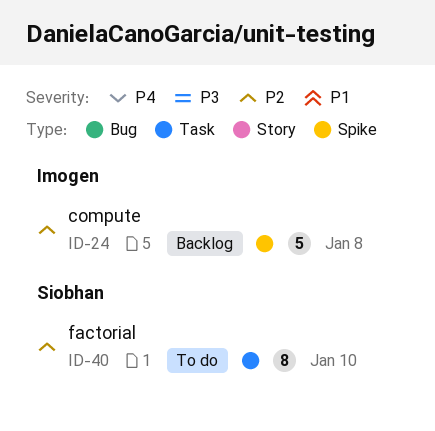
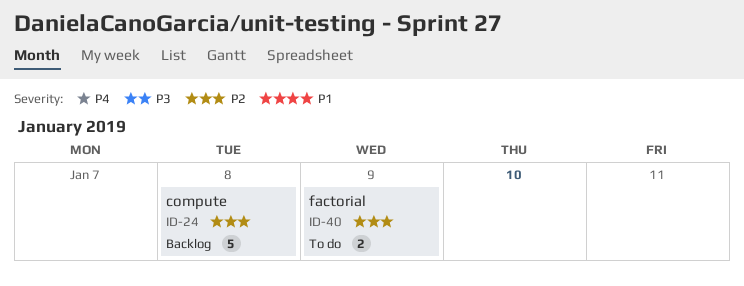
ID-40, estimate: 8 -> 2
ID-40, due: Jan 10 -> Jan 9

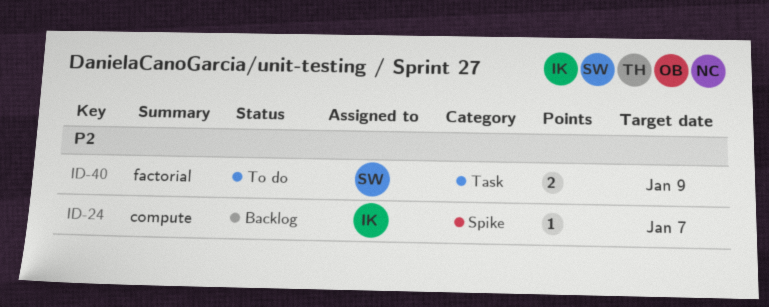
ID-24, estimate: 5 -> 1
ID-24, due: Jan 8 -> Jan 7

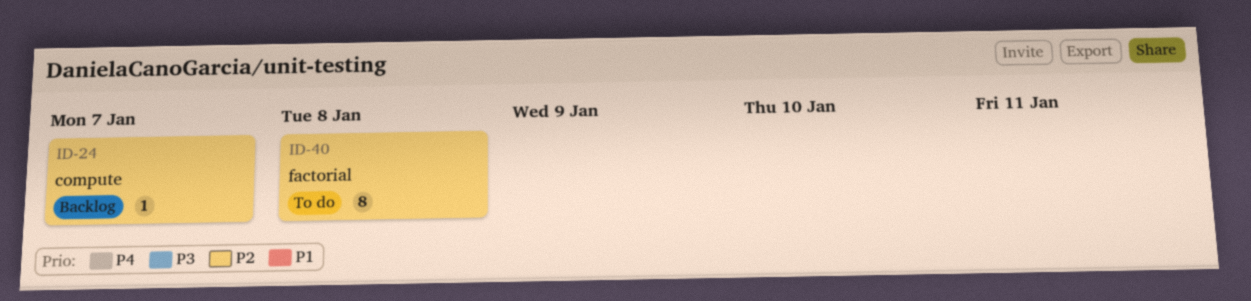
ID-40, estimate: 2 -> 8
ID-40, due: Jan 9 -> Jan 8

